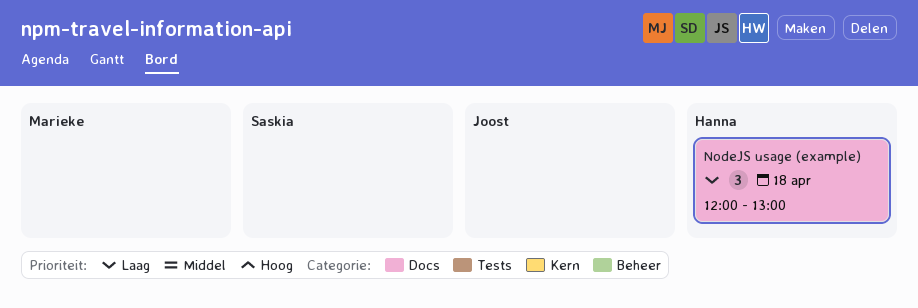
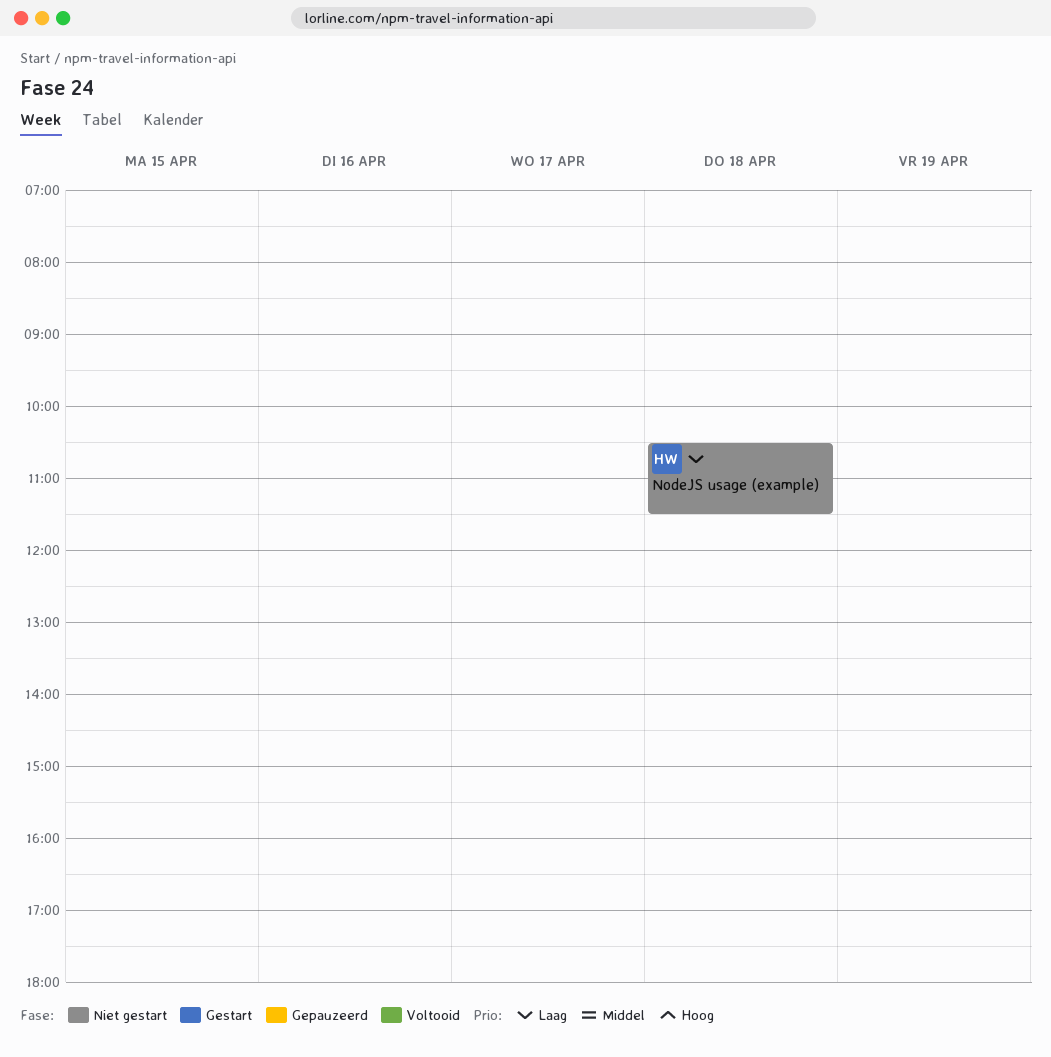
NodeJS usage (example), begins: 12:00 -> 10:30
NodeJS usage (example), ends: 13:00 -> 11:30

